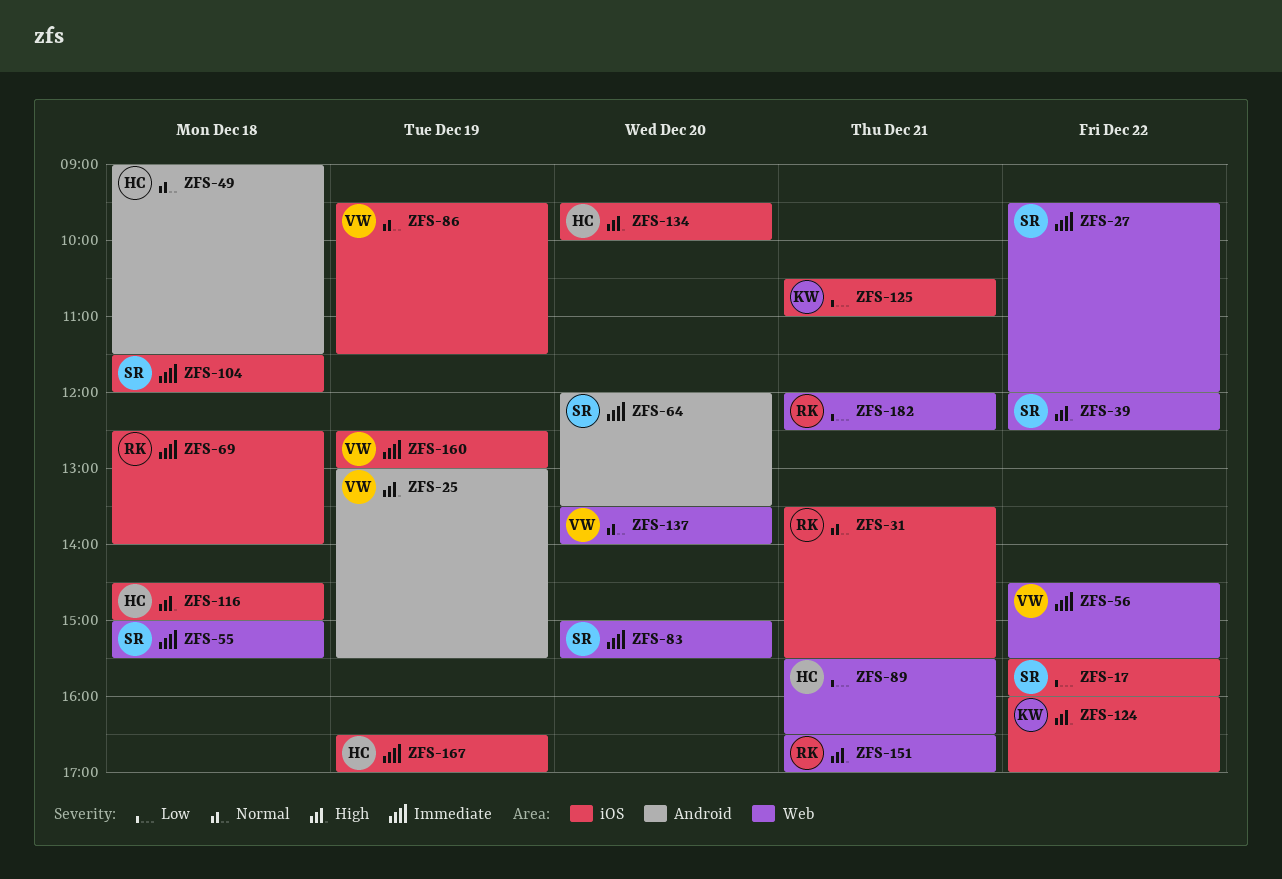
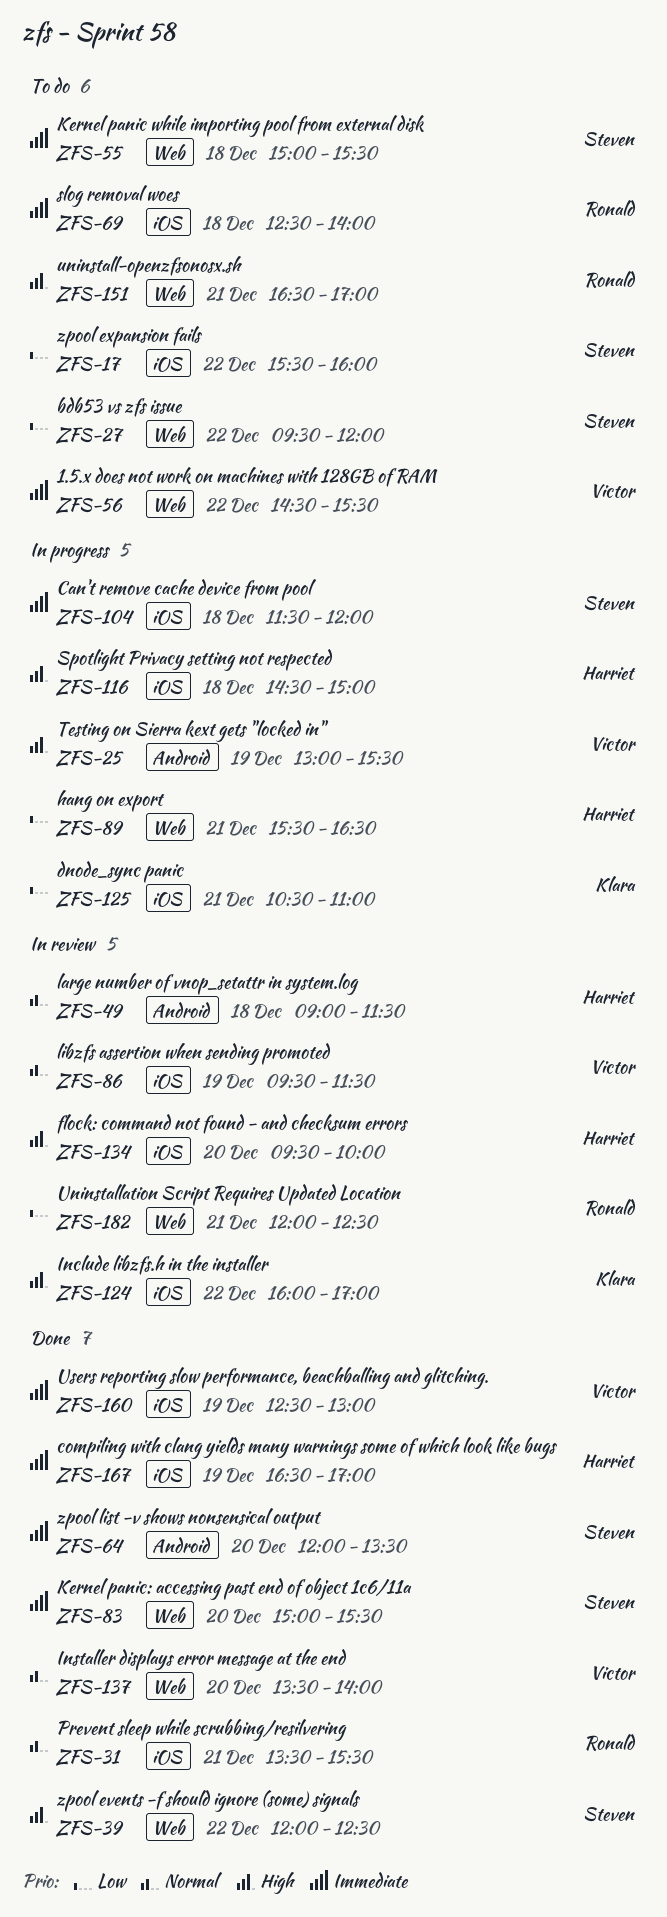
ZFS-27, priority: Immediate -> Low

